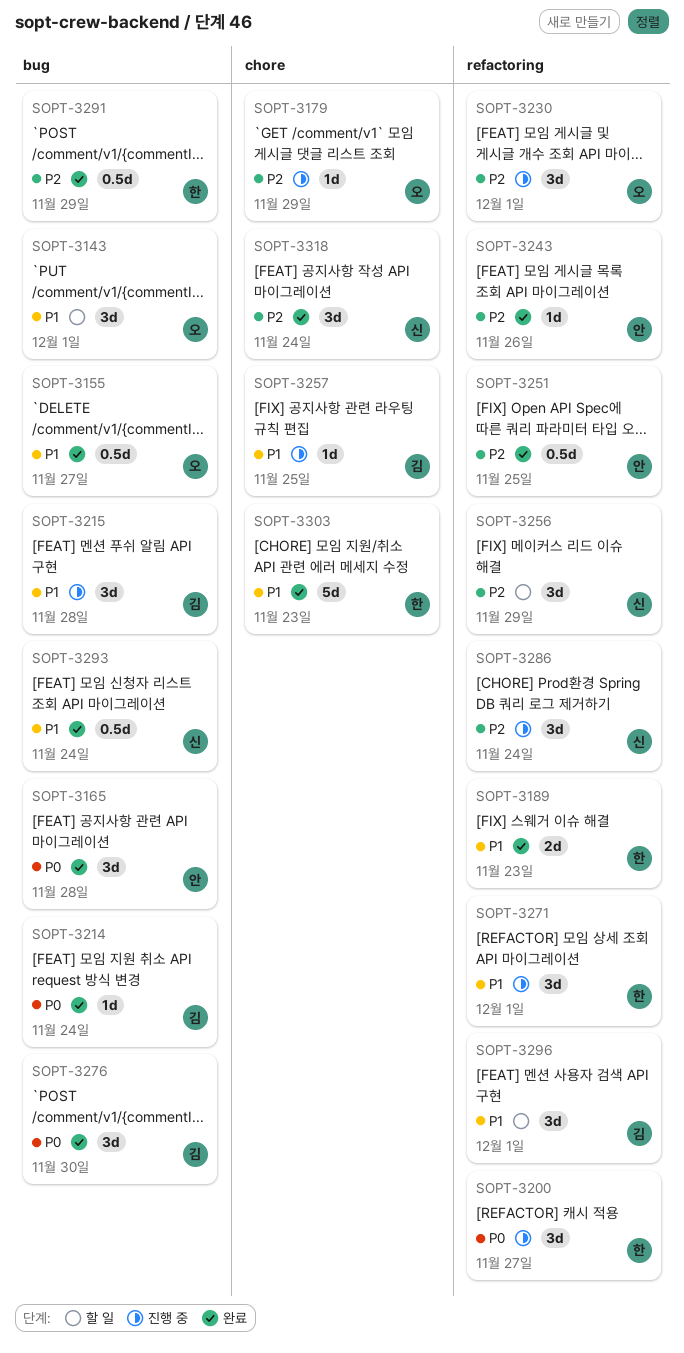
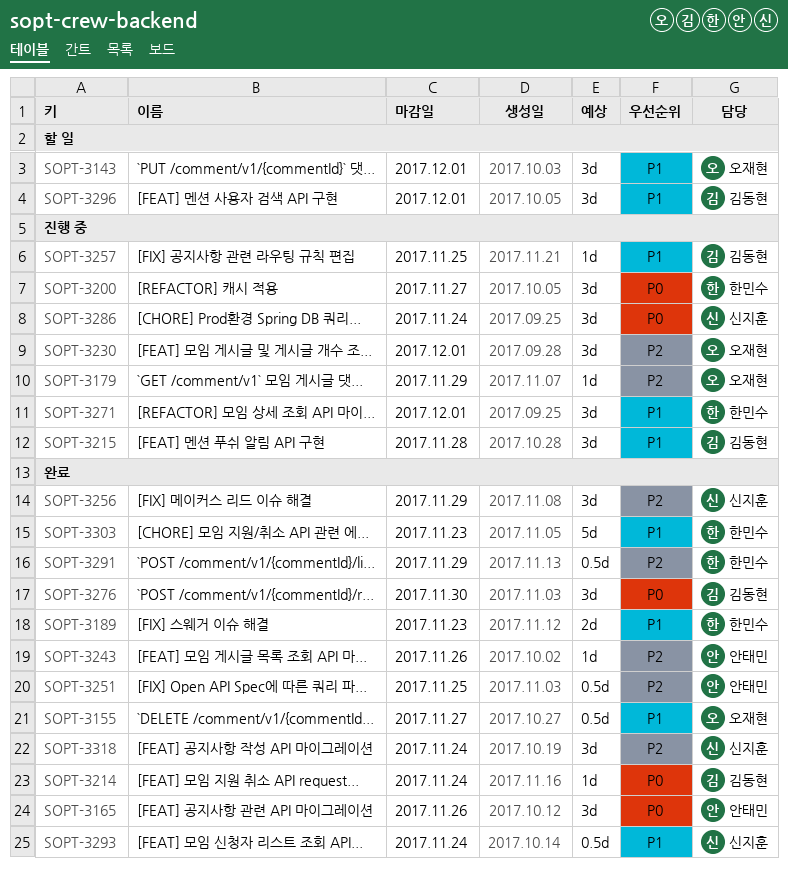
SOPT-3165, due: Nov 28 -> Nov 26
SOPT-3256, status: 할 일 -> 완료
SOPT-3286, priority: P2 -> P0

